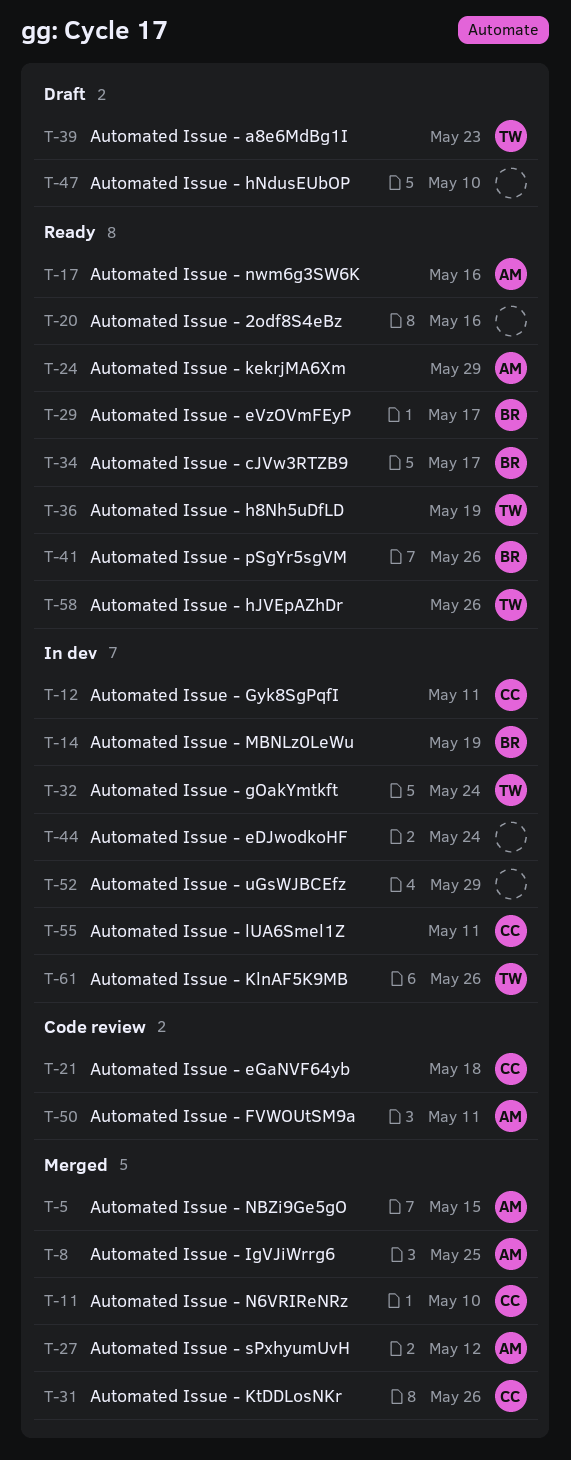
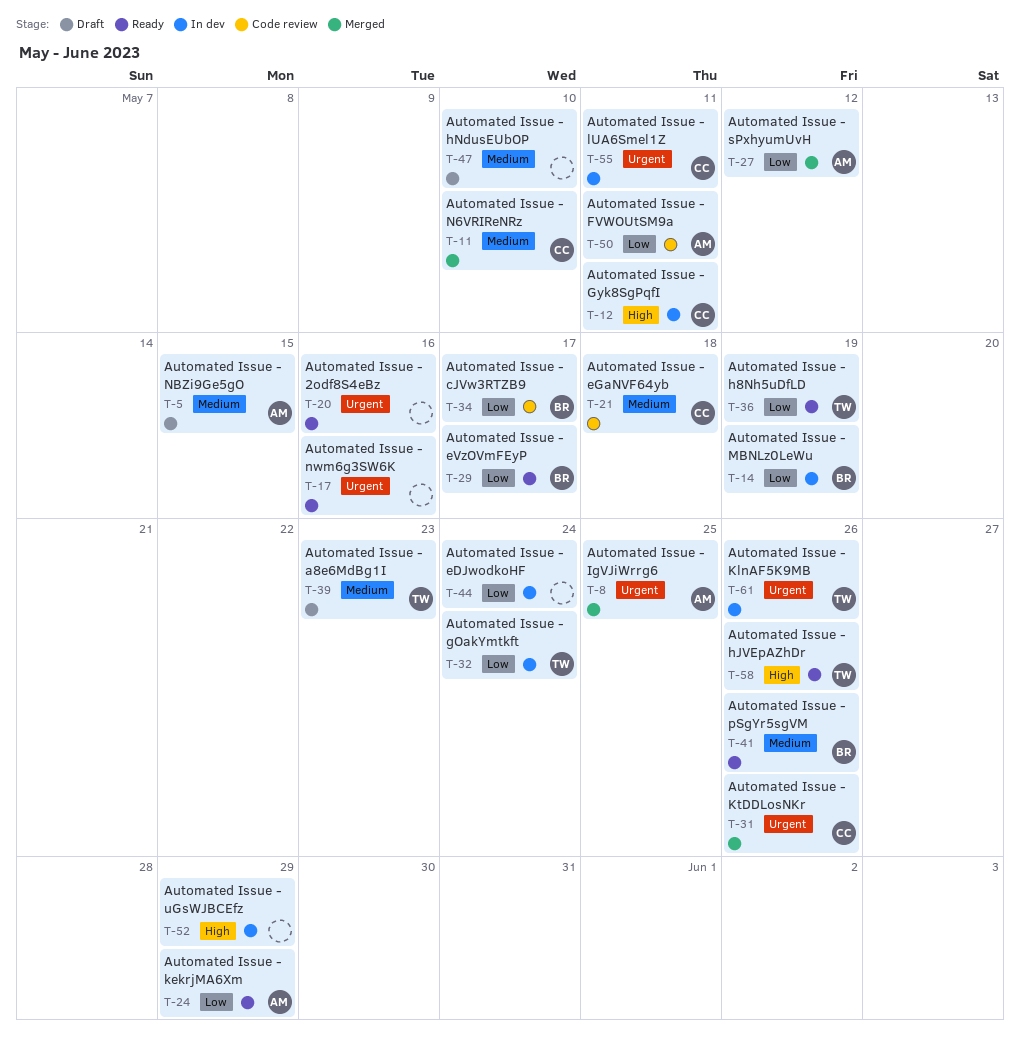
T-5, status: Merged -> Draft
T-17, owner: AM -> none
T-34, status: Ready -> Code review

